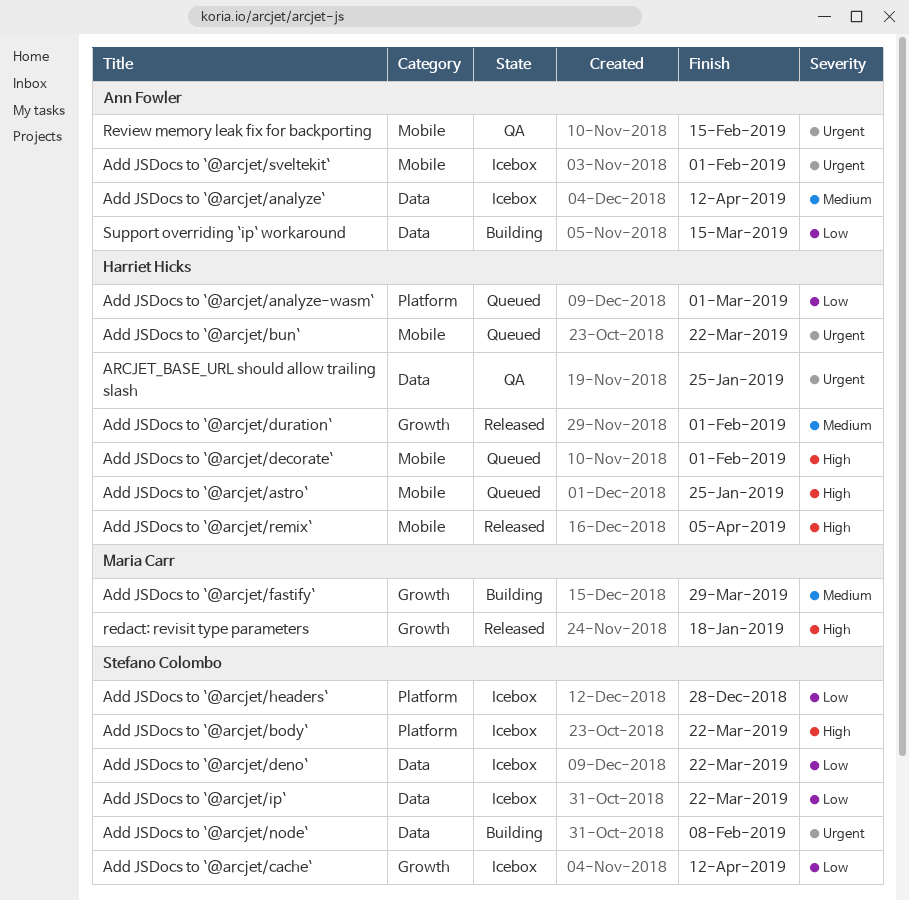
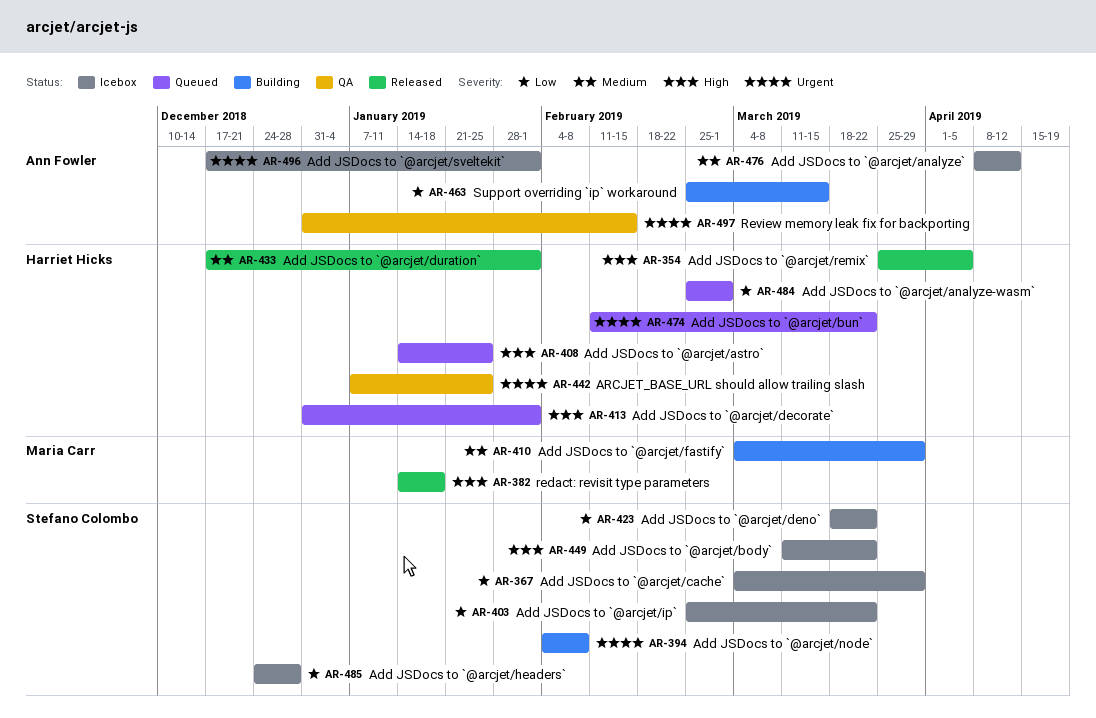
Add JSDocs to `@arcjet/cache`, due: Apr 12 -> Mar 29

